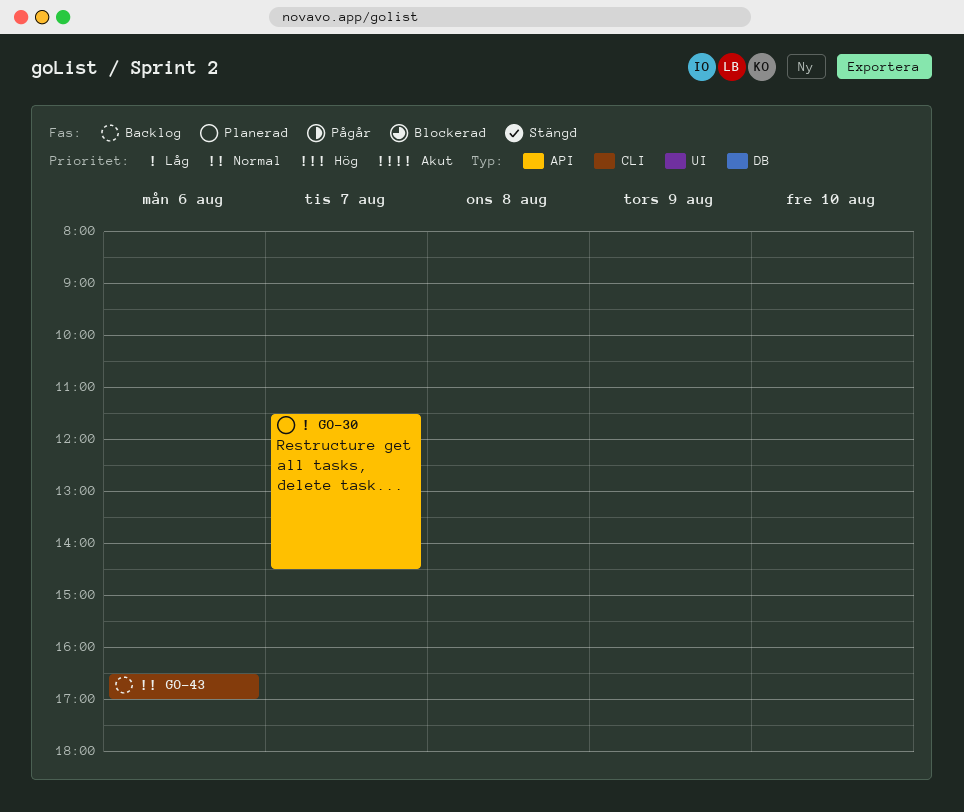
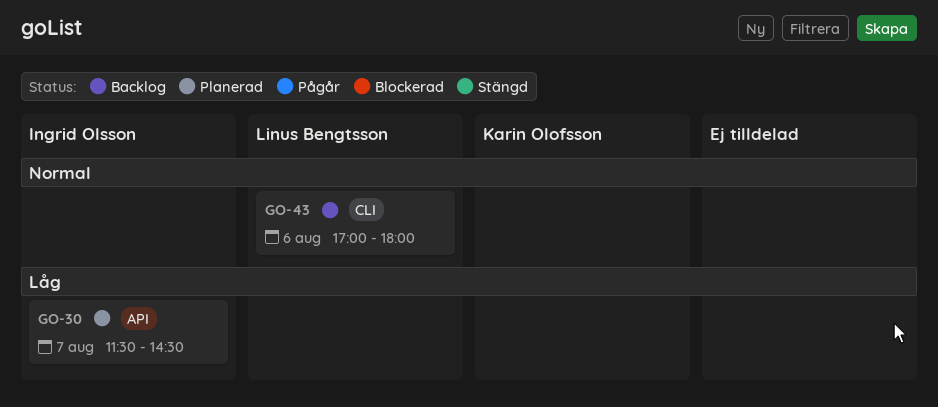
GO-43, begins: 16:30 -> 17:00
GO-43, ends: 17:00 -> 18:00

